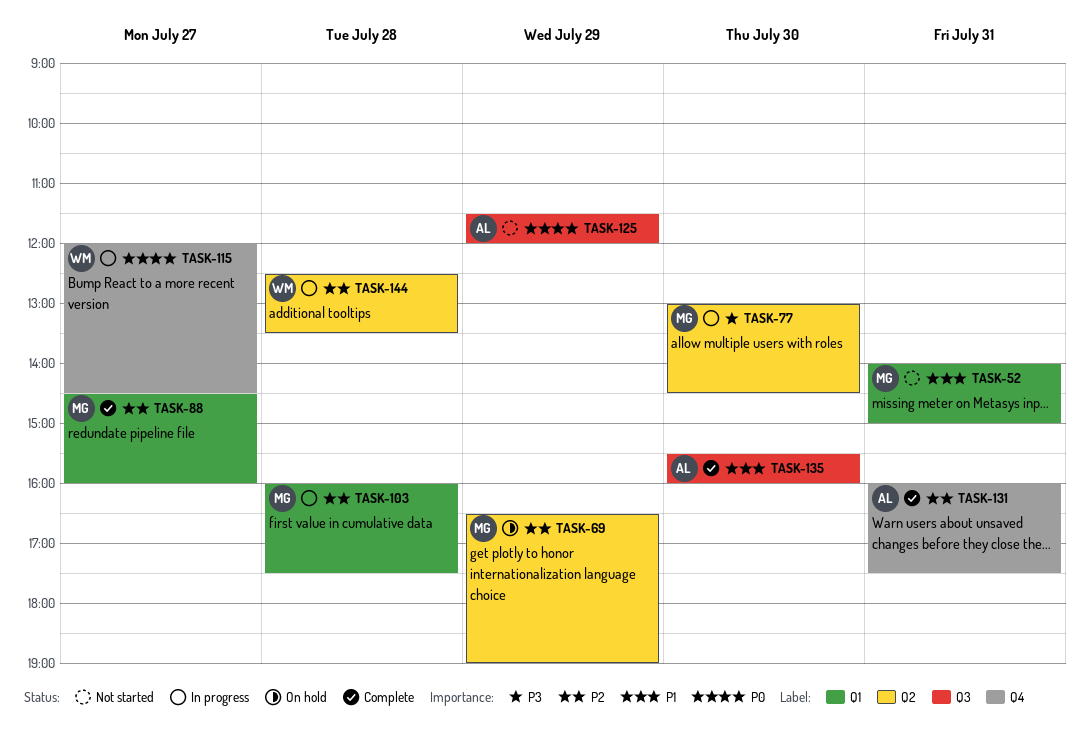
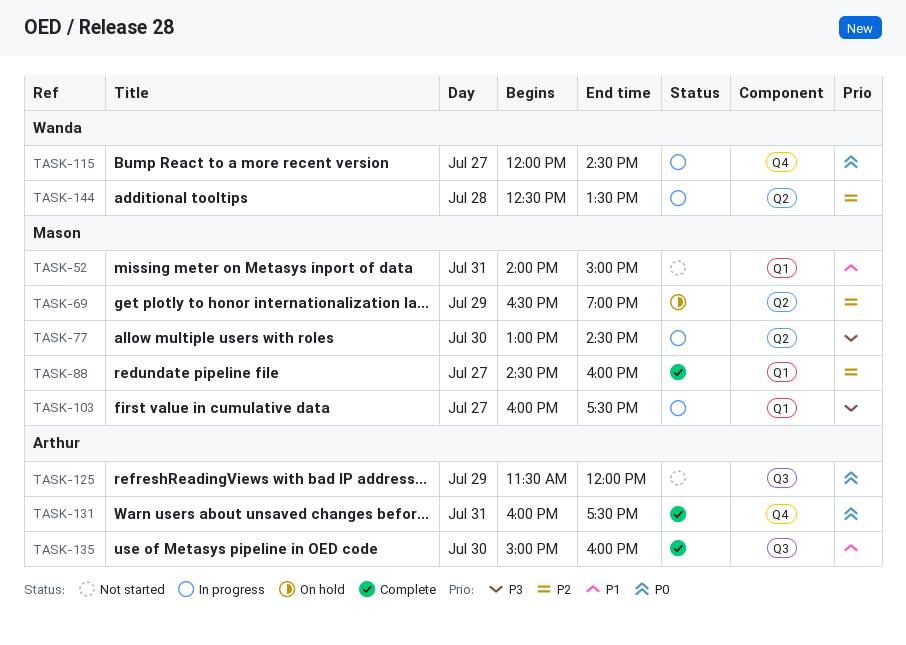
TASK-103, priority: P2 -> P3
TASK-103, day: Jul 28 -> Jul 27
TASK-131, priority: P2 -> P0
TASK-135, begins: 15:30 -> 15:00

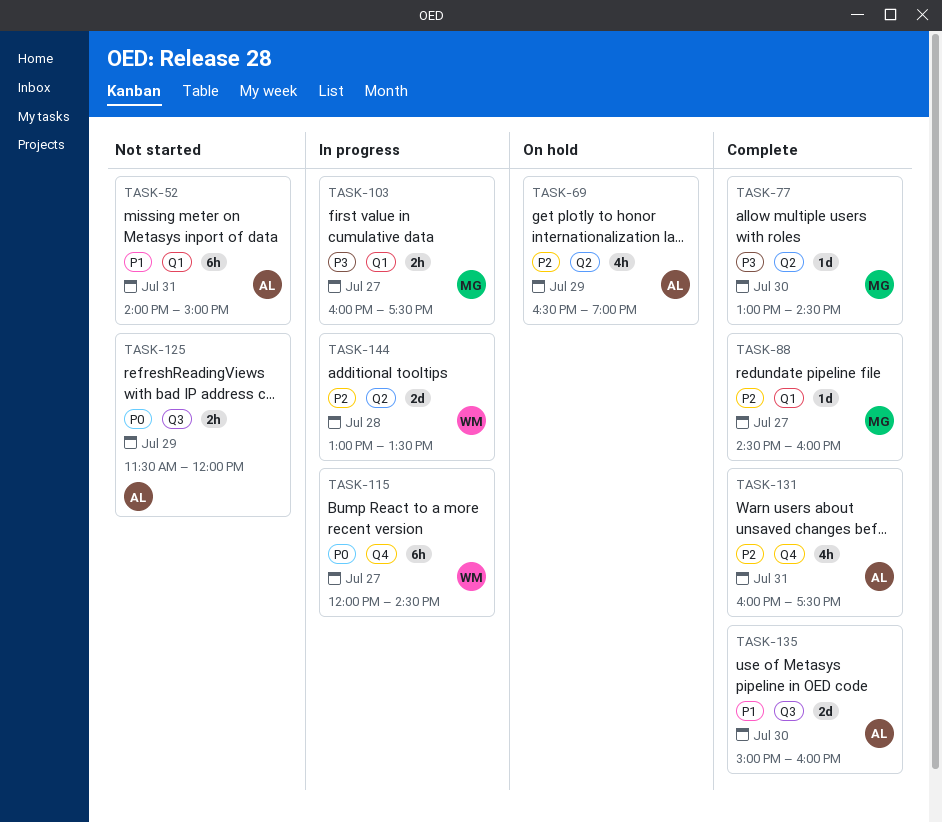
TASK-52, owner: Mason -> Arthur
TASK-69, owner: Mason -> Arthur
TASK-77, status: In progress -> Complete
TASK-131, priority: P0 -> P2
TASK-144, begins: 12:30 -> 13:00

